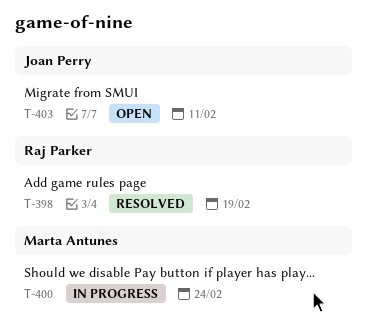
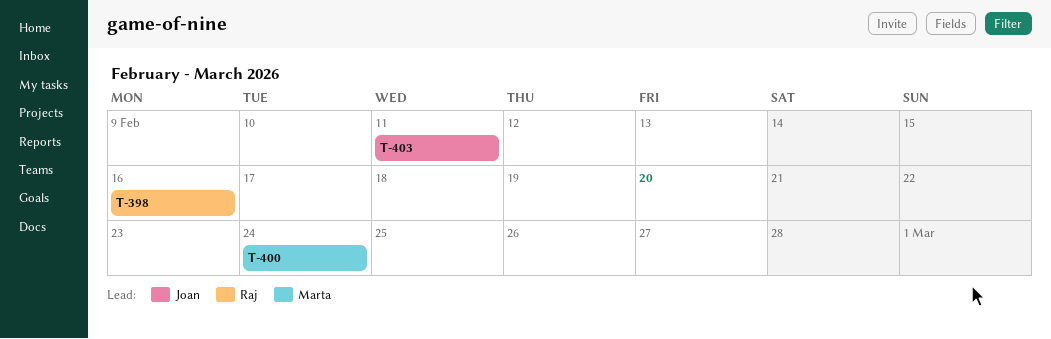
T-398, due: Feb 19 -> Feb 16

